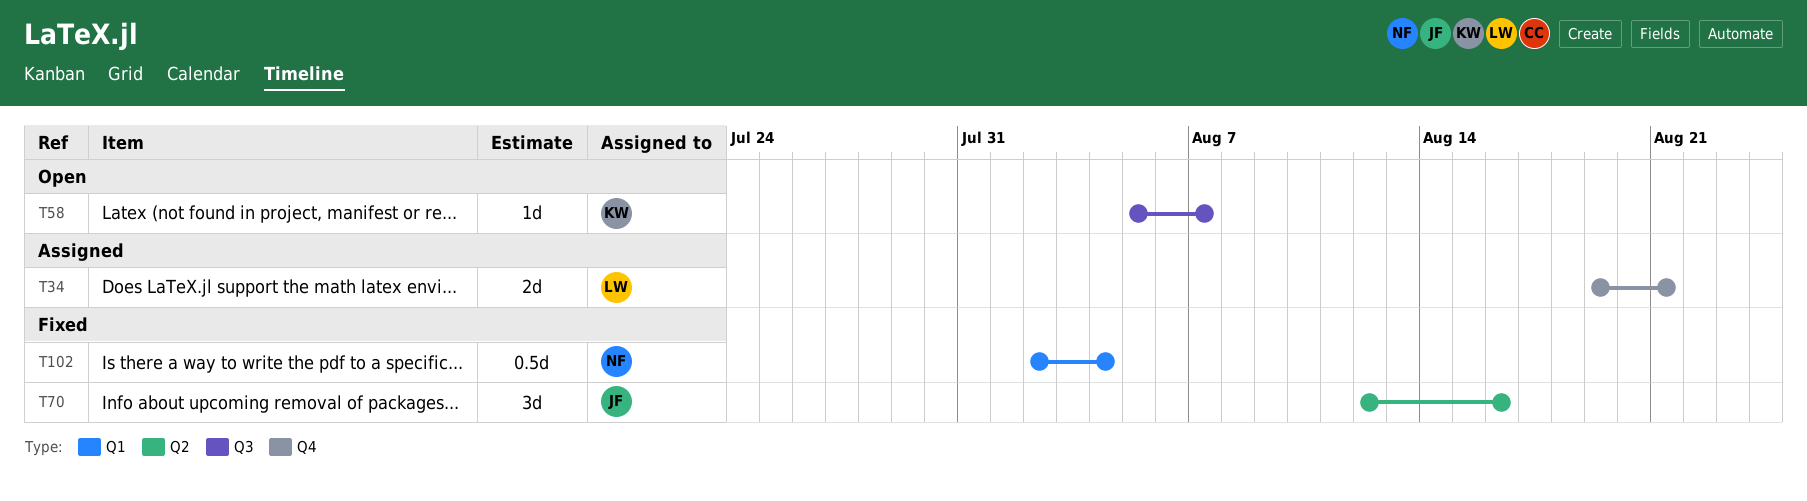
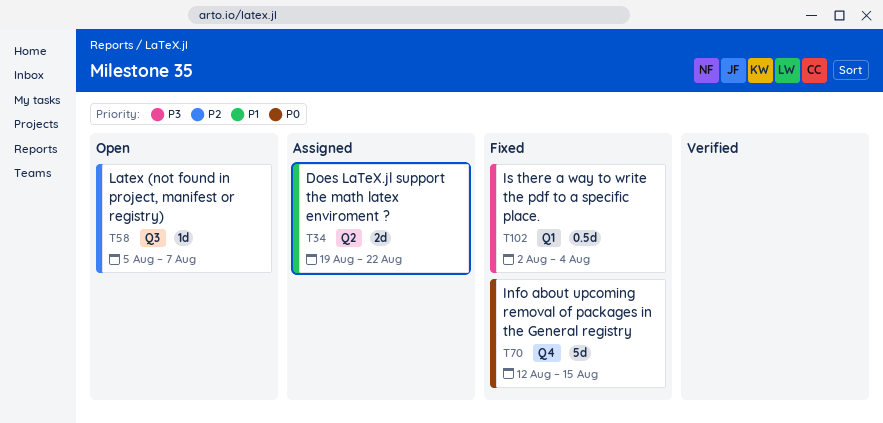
T34, label: Q4 -> Q2
T34, due: Aug 21 -> Aug 22
T70, label: Q2 -> Q4
T70, estimate: 3d -> 5d
T70, due: Aug 16 -> Aug 15

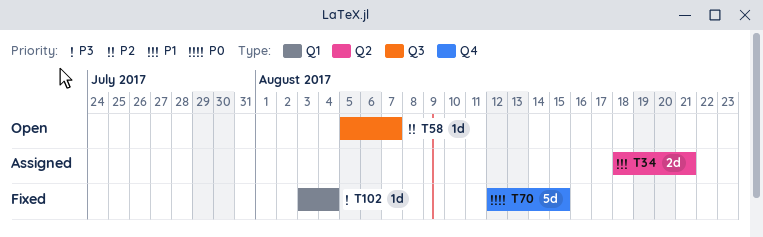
T34, start: Aug 19 -> Aug 18
T34, due: Aug 22 -> Aug 21
T102, estimate: 0.5d -> 1d
T102, start: Aug 2 -> Aug 3

